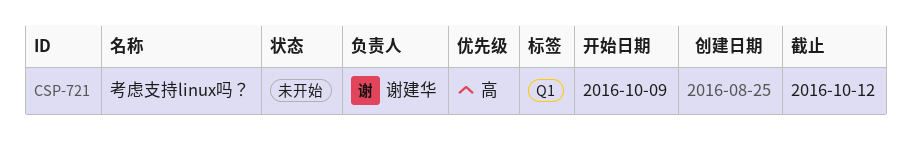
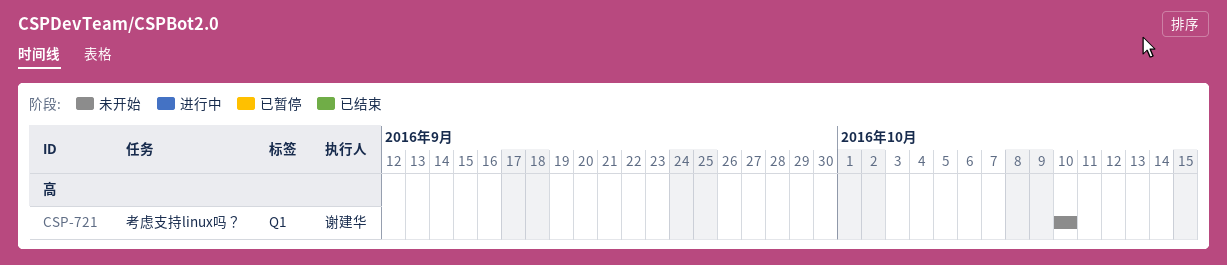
CSP-721, start: Oct 9 -> Oct 10
CSP-721, due: Oct 12 -> Oct 10

